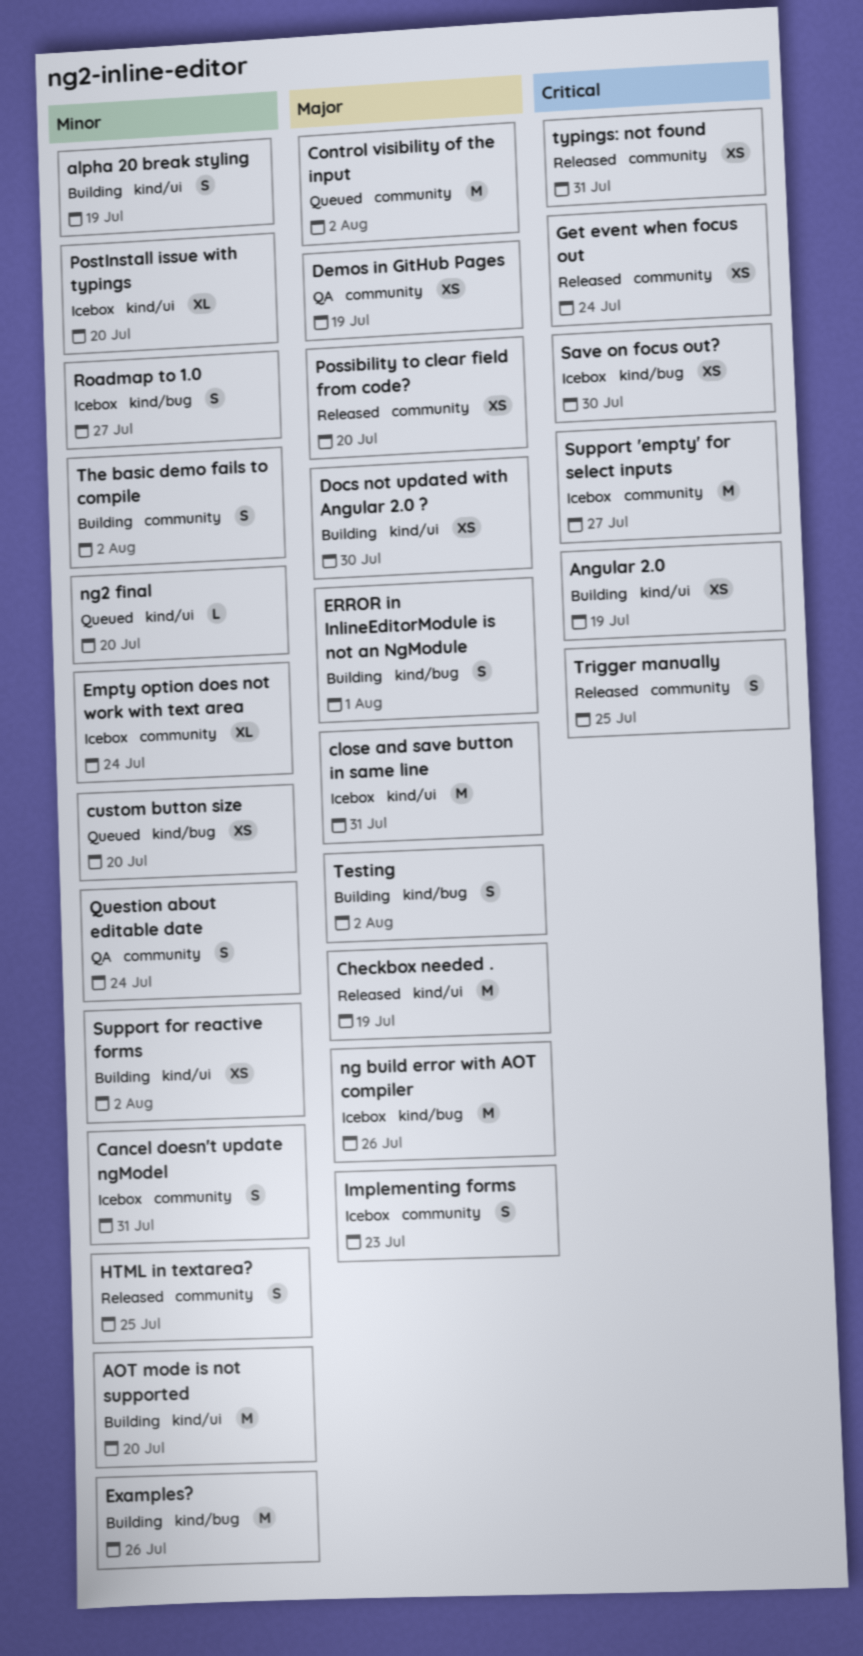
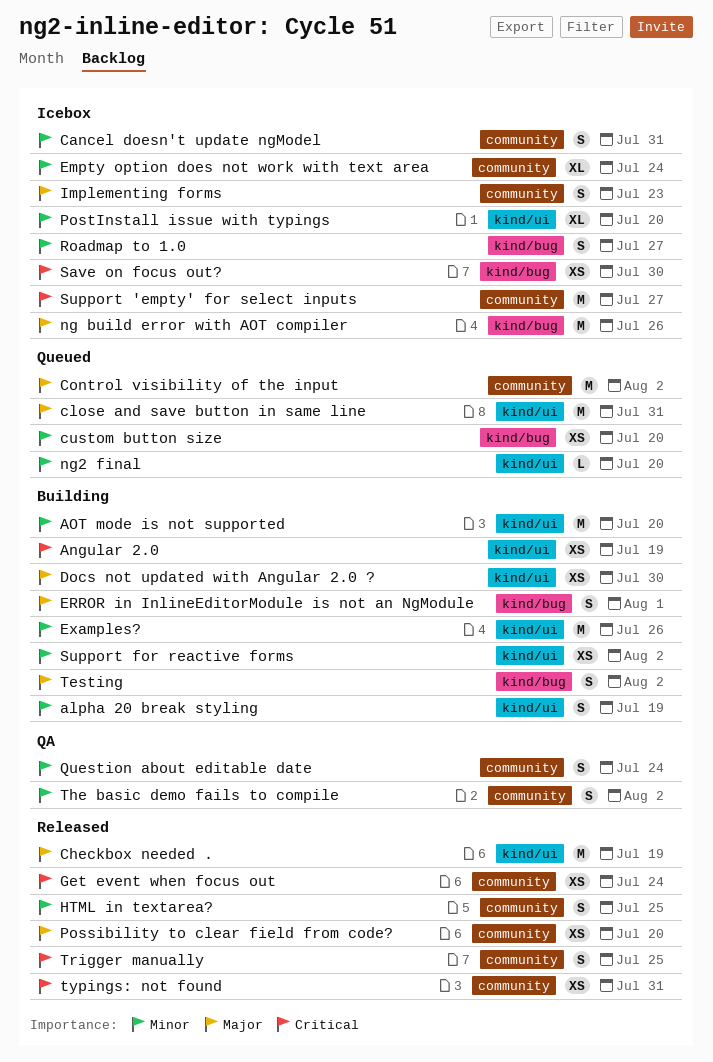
close and save button in same line, status: Icebox -> Queued
Demos in GitHub Pages: present -> none
Examples?, label: kind/bug -> kind/ui
The basic demo fails to compile, status: Building -> QA

